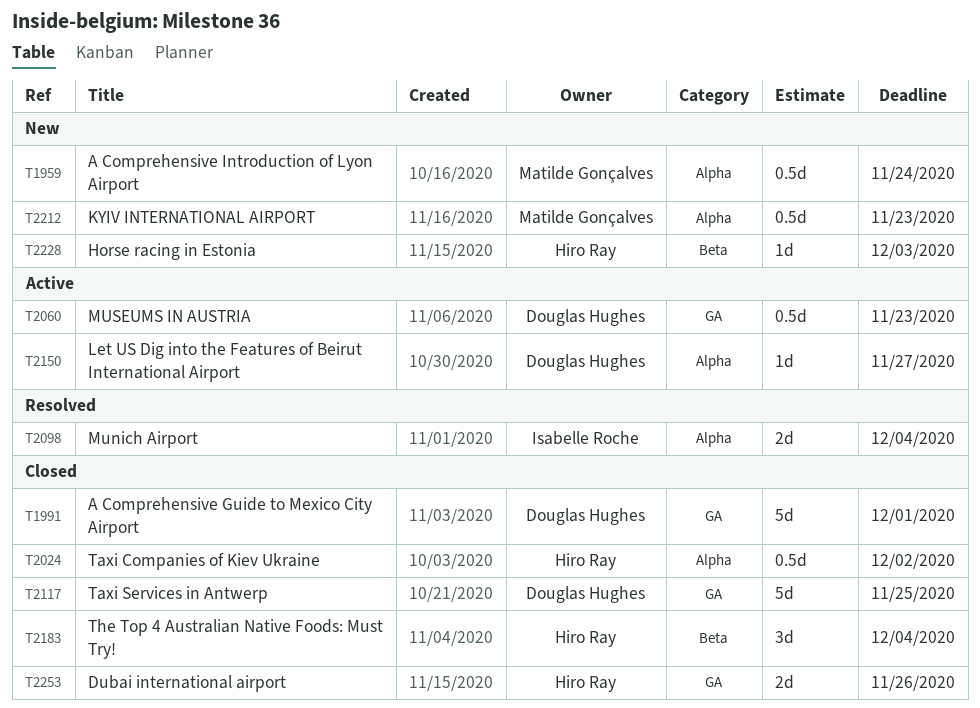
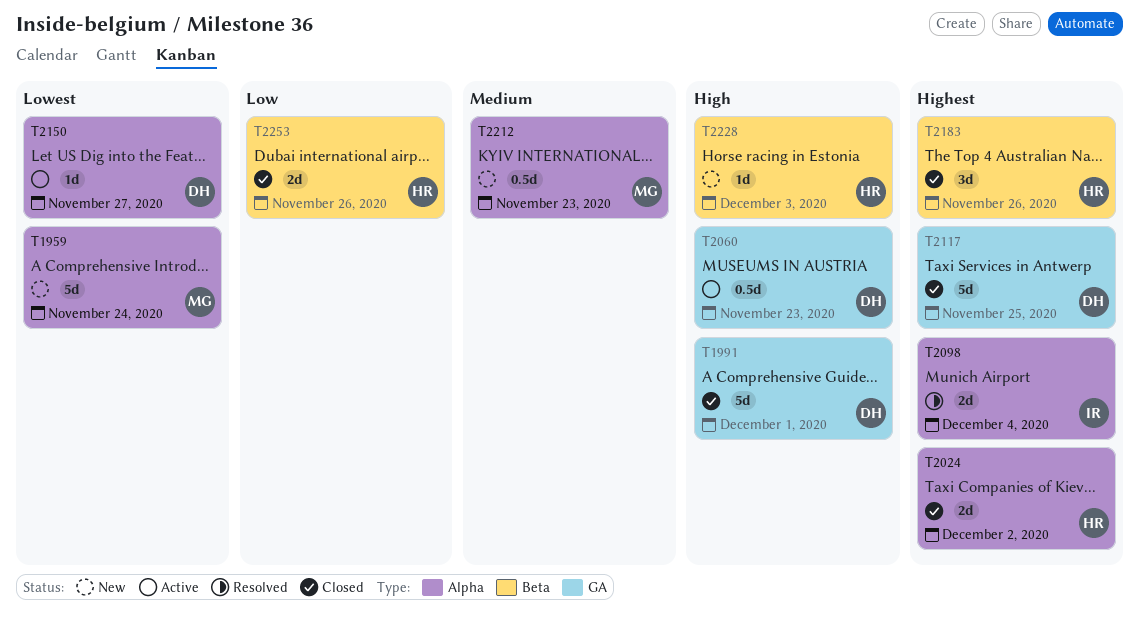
T1959, estimate: 0.5d -> 5d
T2024, estimate: 0.5d -> 2d
T2183, due: Dec 4 -> Nov 26
T2253, label: GA -> Beta

